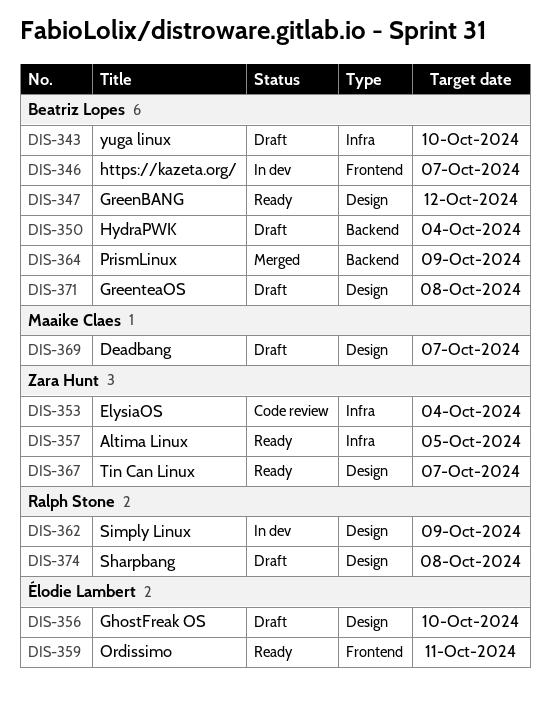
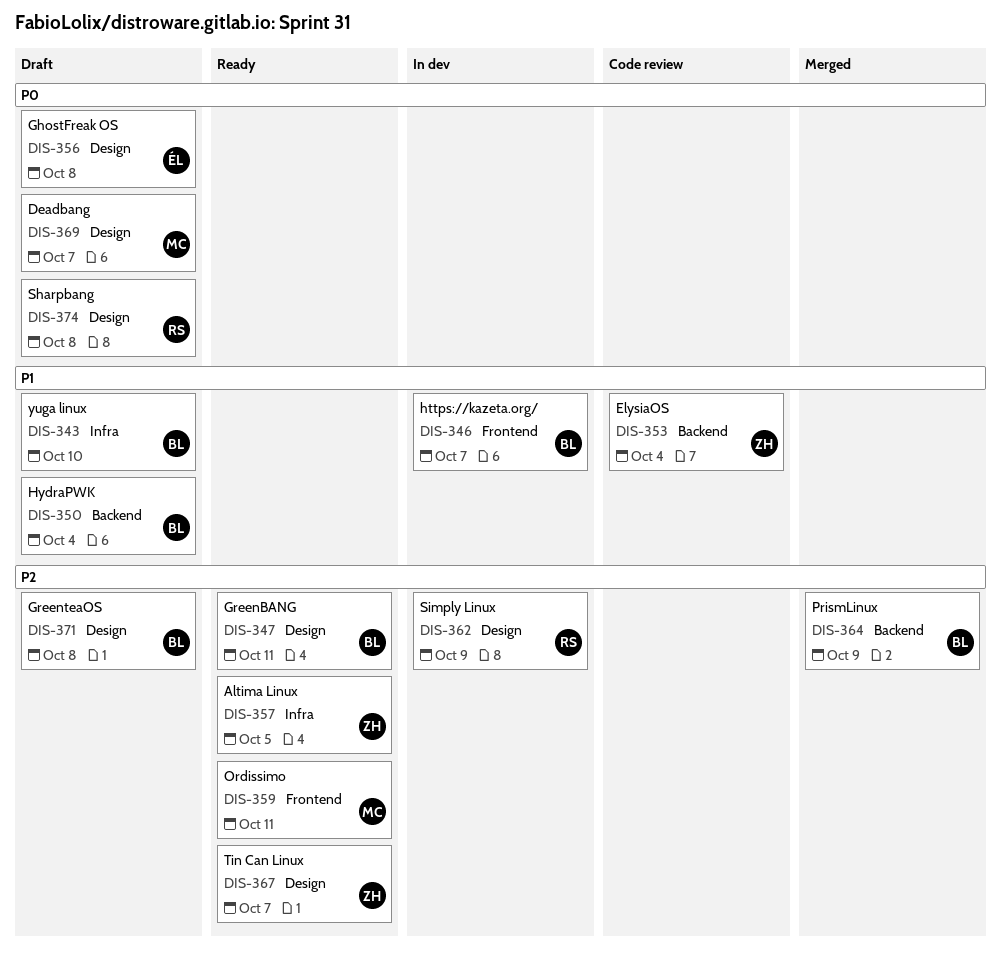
DIS-347, due: Oct 12 -> Oct 11
DIS-353, label: Infra -> Backend
DIS-356, due: Oct 10 -> Oct 8
DIS-359, owner: Élodie Lambert -> Maaike Claes

